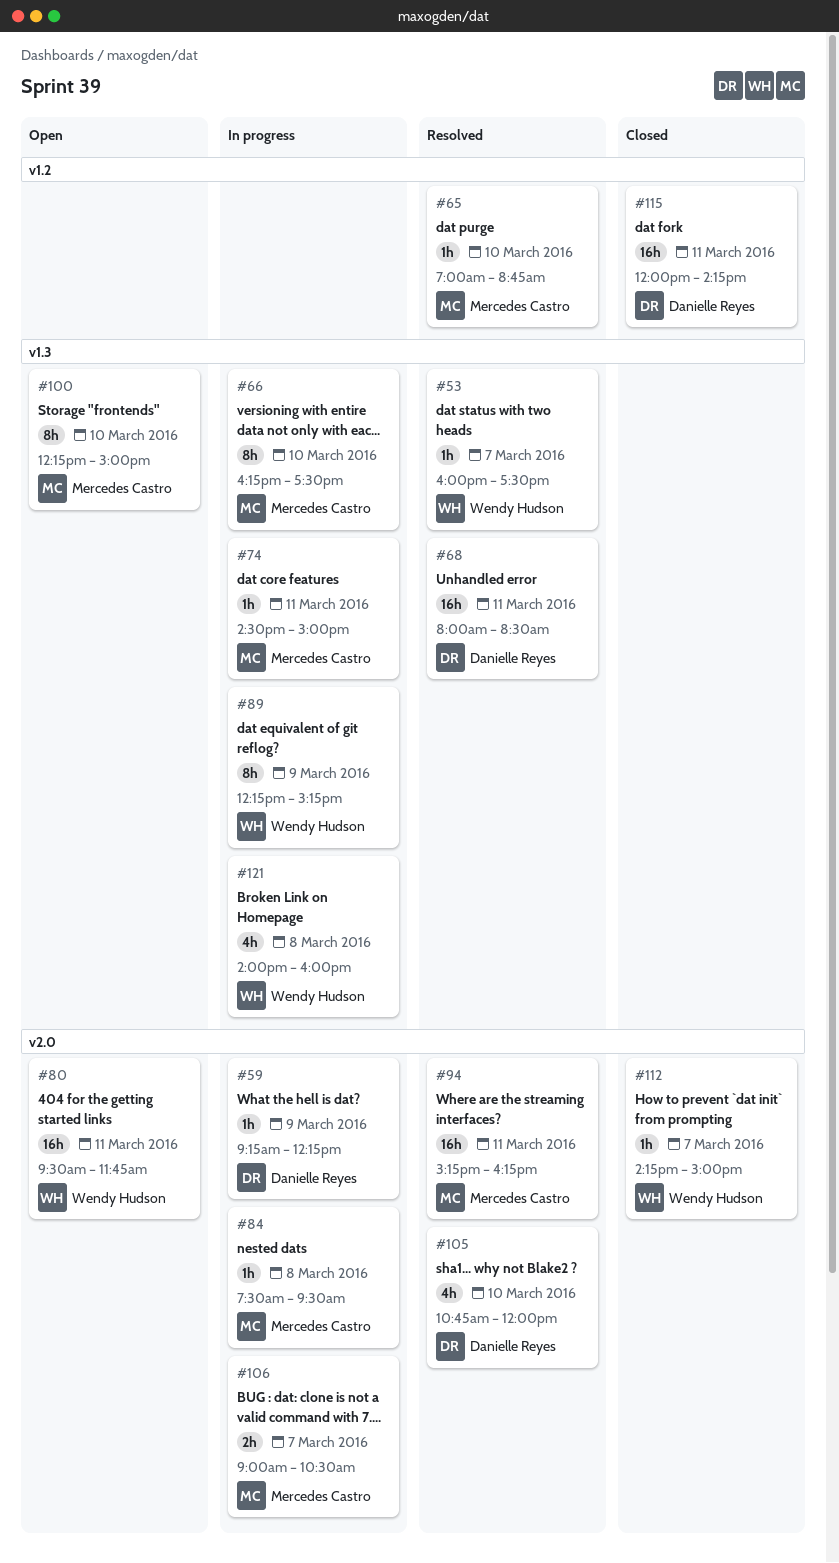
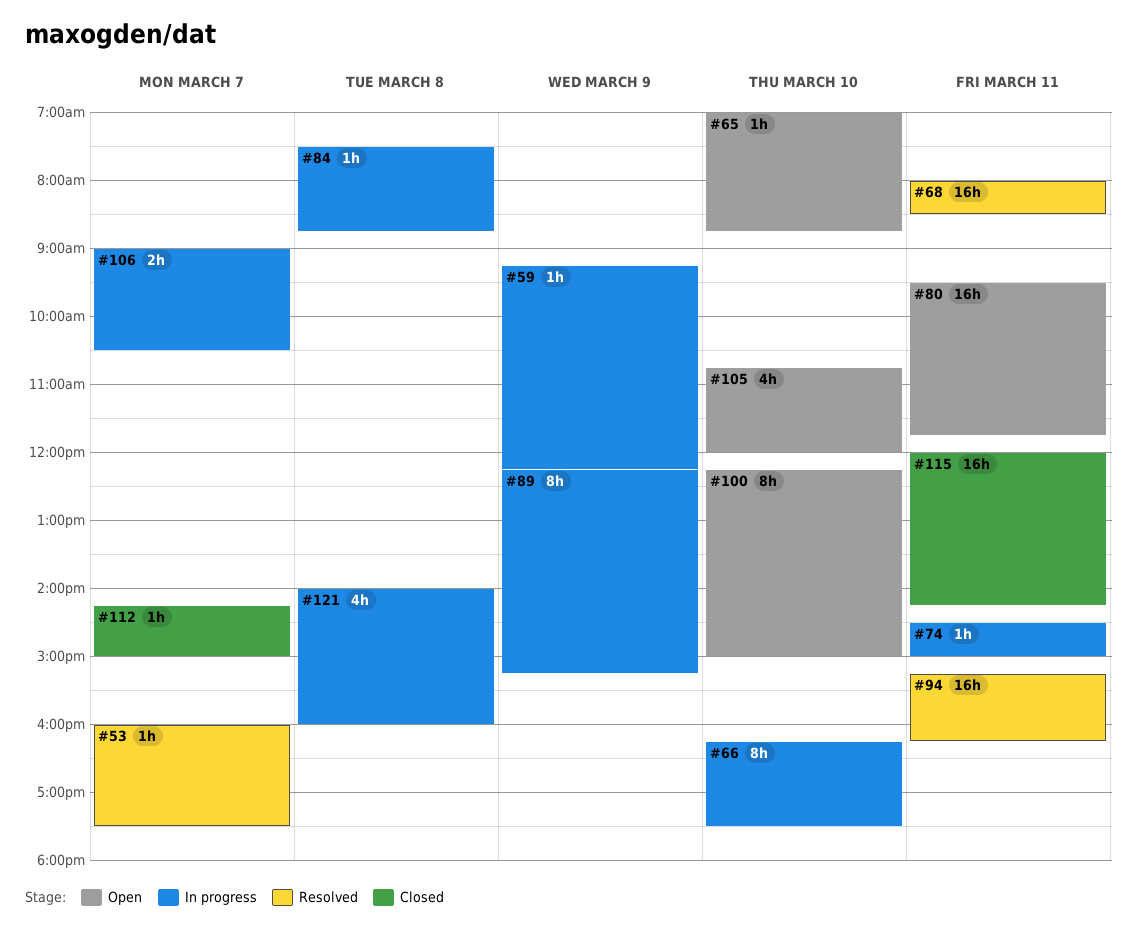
#65, status: Resolved -> Open
#84, ends: 09:30 -> 08:45
#105, status: Resolved -> Open

